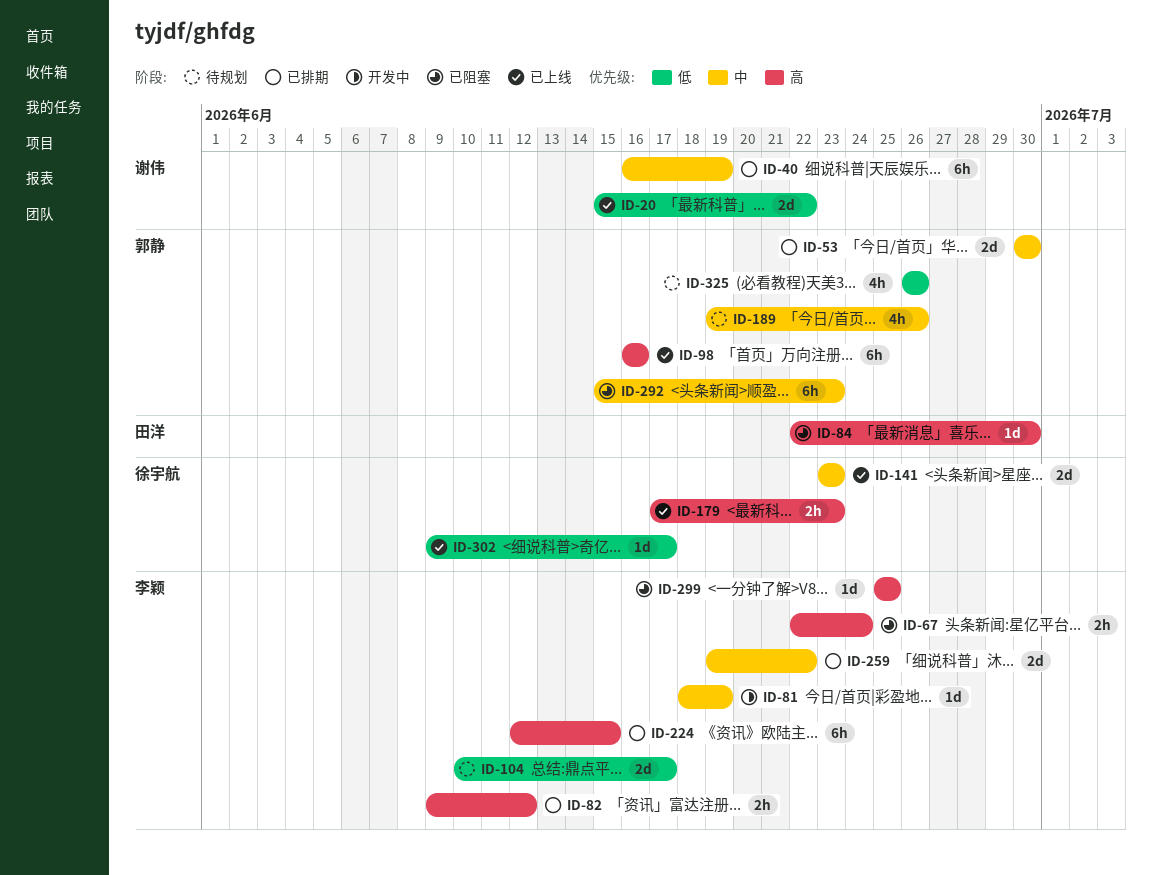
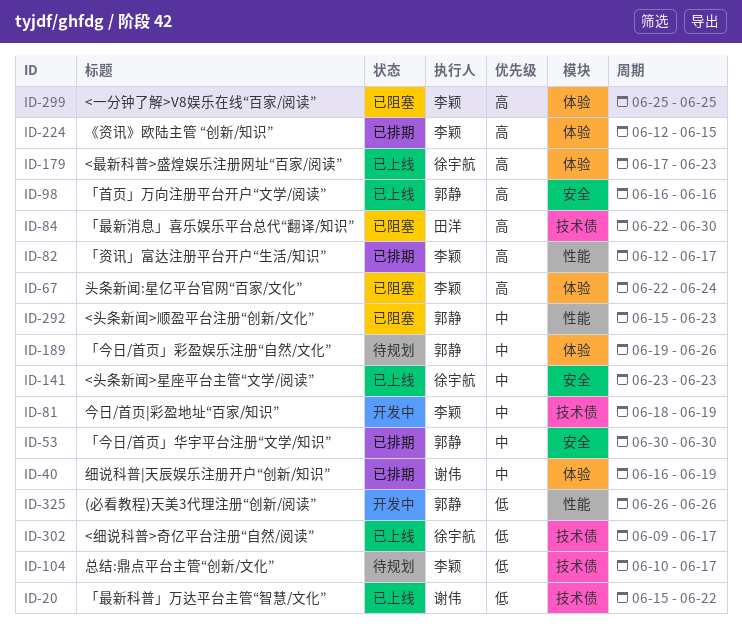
ID-82, start: Jun 9 -> Jun 12
ID-82, due: Jun 12 -> Jun 17
ID-259: present -> none
ID-325, status: 待规划 -> 开发中

